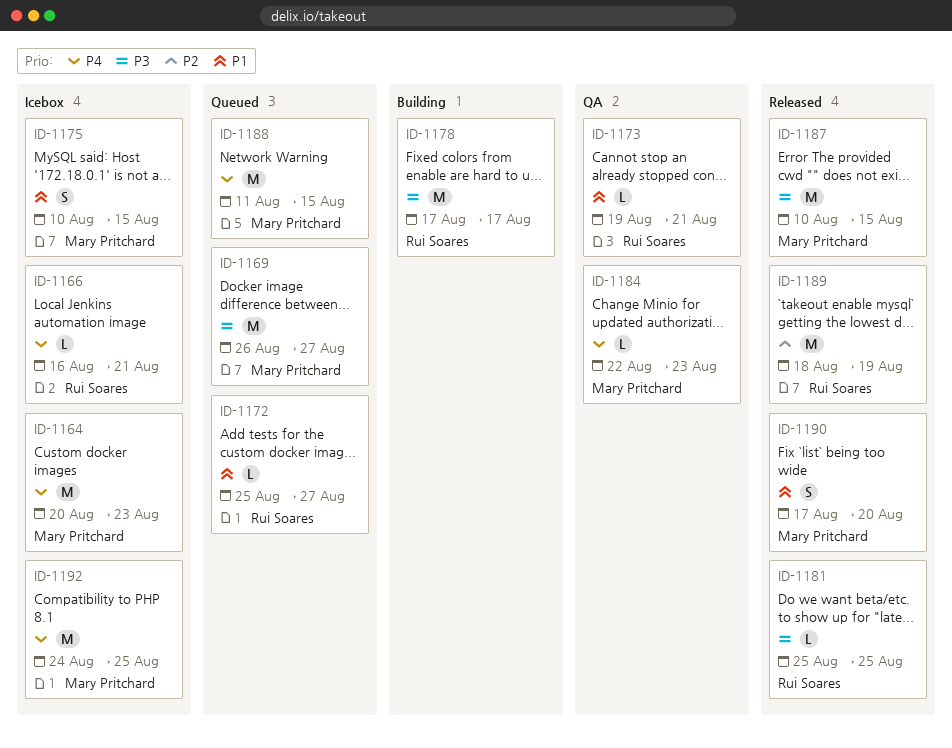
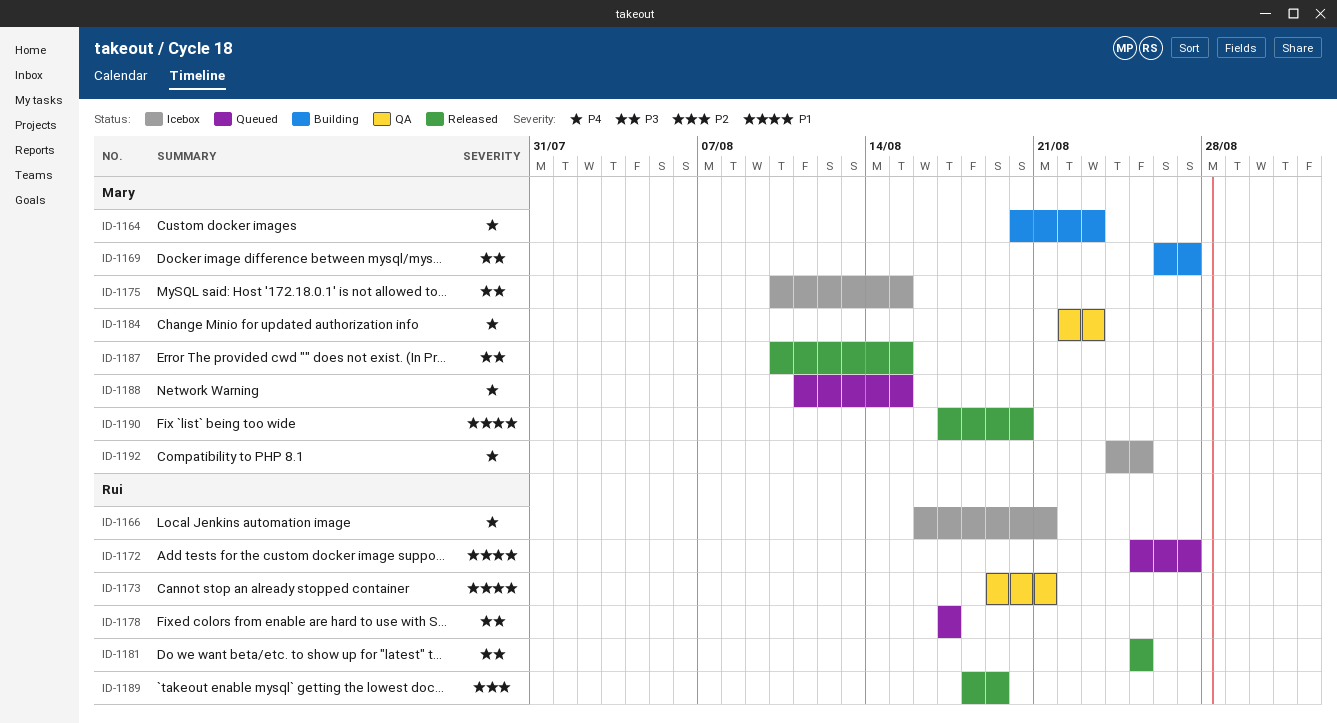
ID-1164, status: Icebox -> Building
ID-1169, status: Queued -> Building
ID-1175, priority: P1 -> P3
ID-1178, status: Building -> Queued

